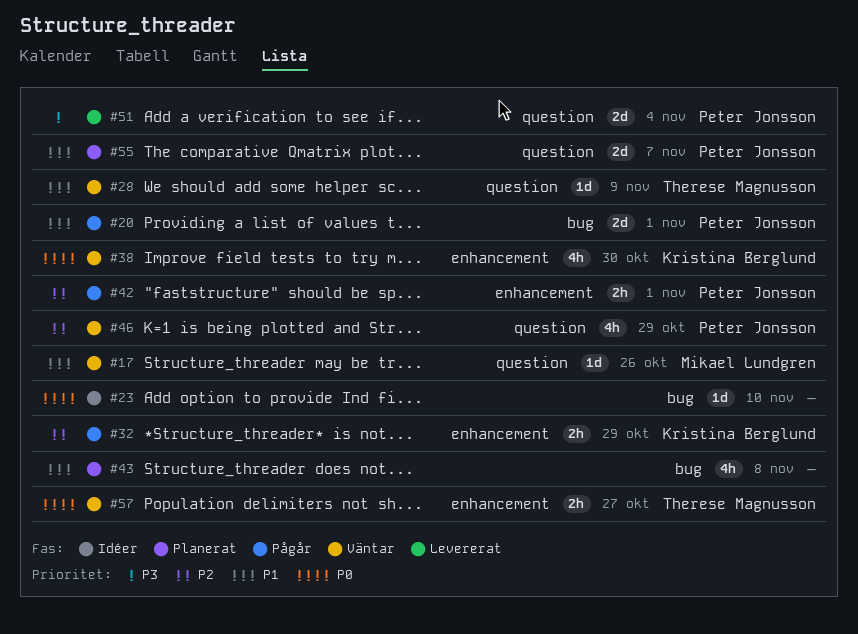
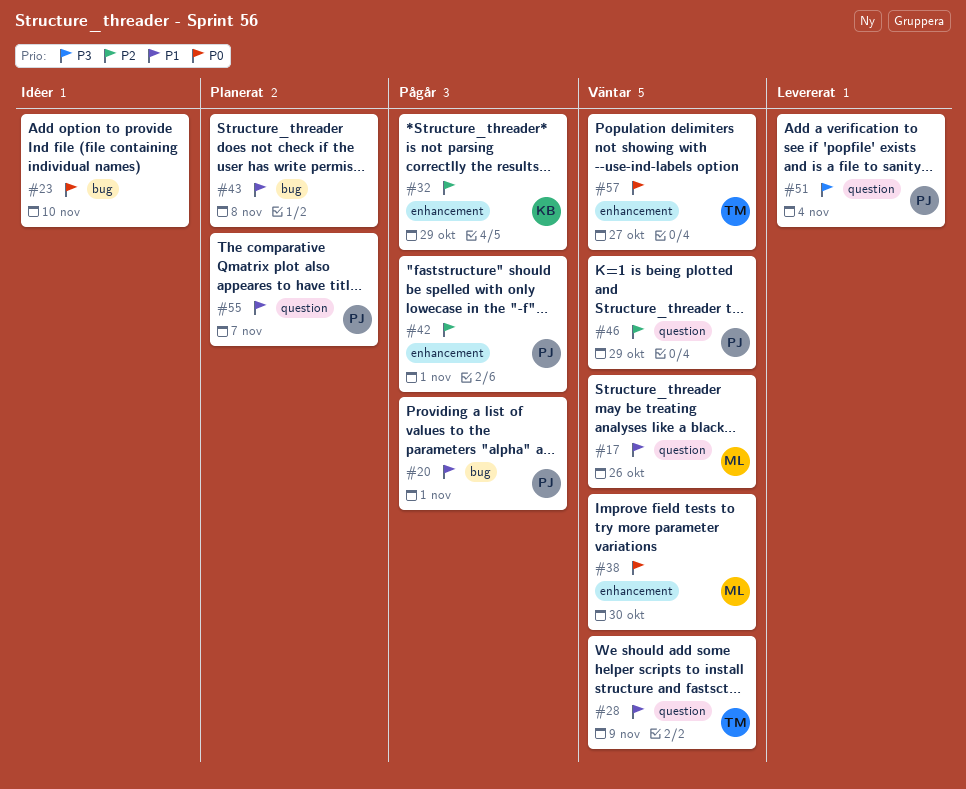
#38, owner: Kristina Berglund -> Mikael Lundgren

